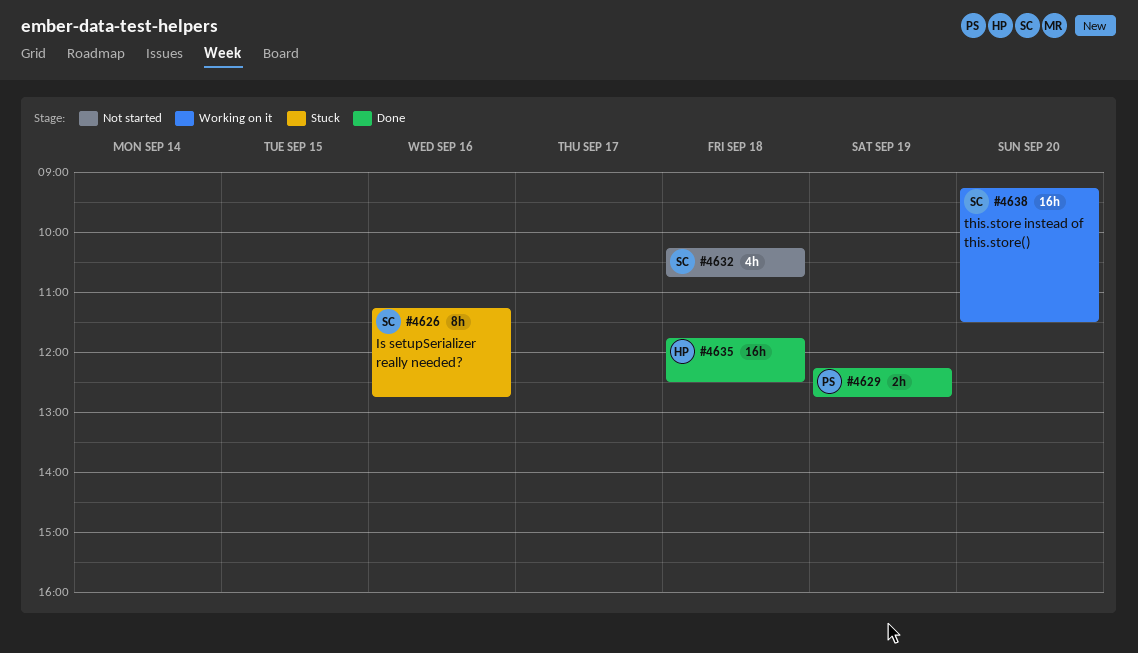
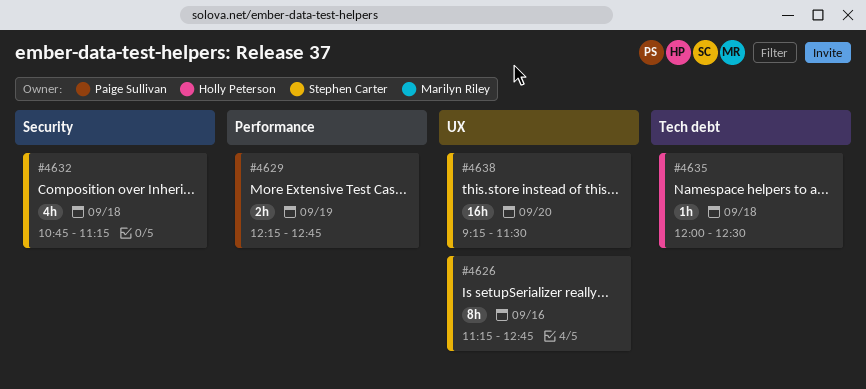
#4632, begins: 10:15 -> 10:45
#4632, ends: 10:45 -> 11:15
#4635, estimate: 16h -> 1h
#4635, begins: 11:45 -> 12:00

